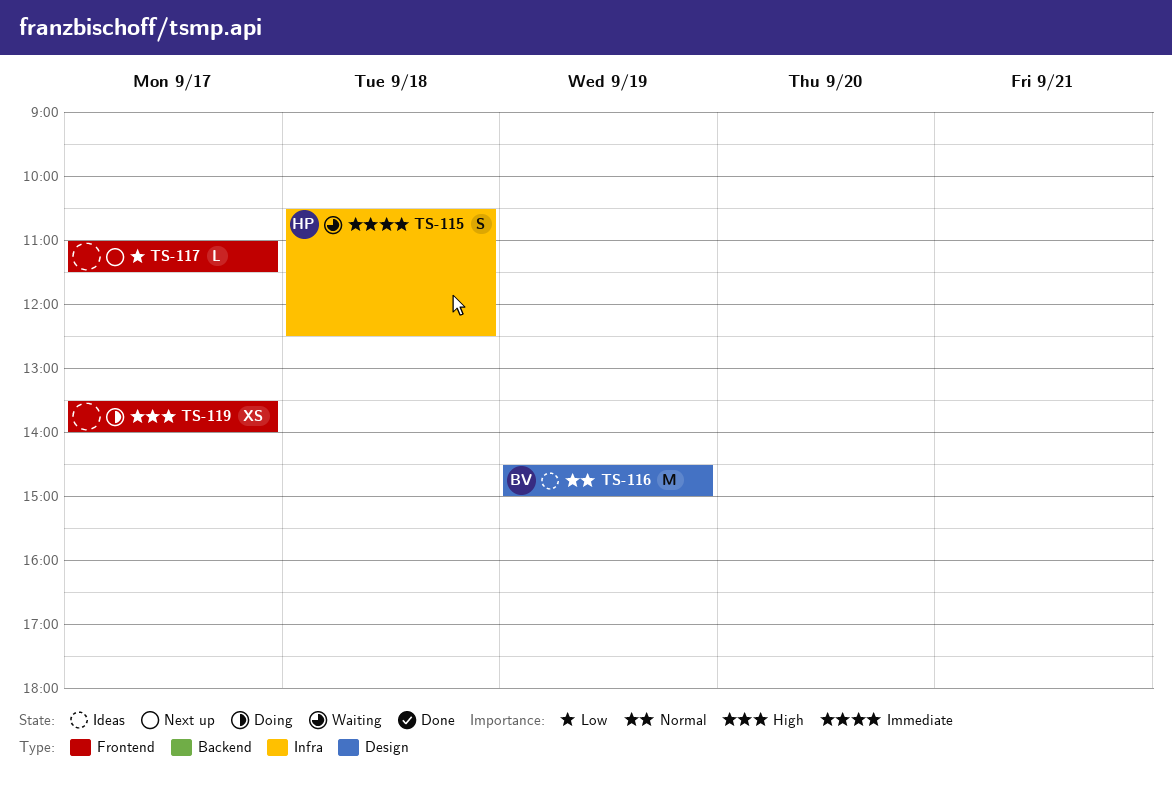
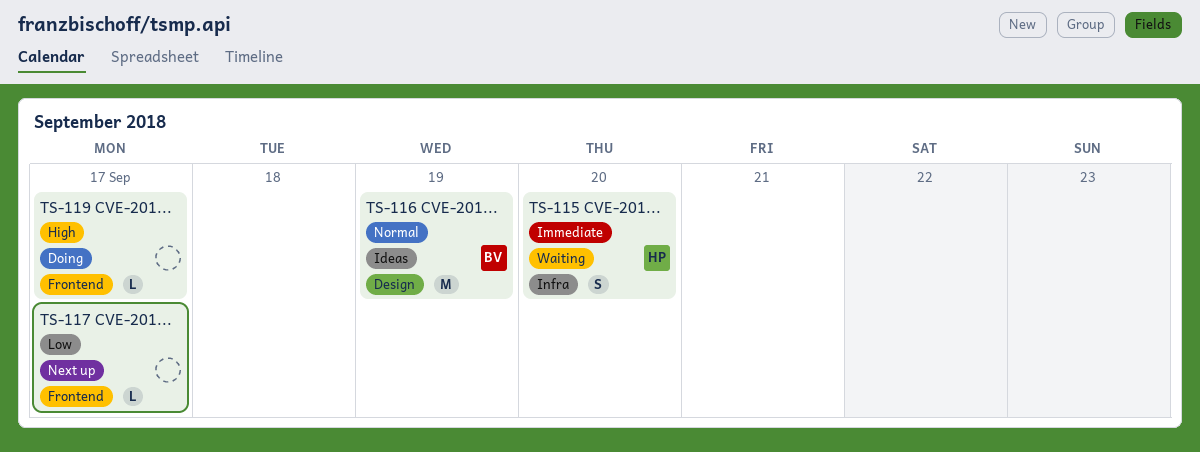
TS-115, day: Sep 18 -> Sep 20
TS-119, estimate: XS -> L

